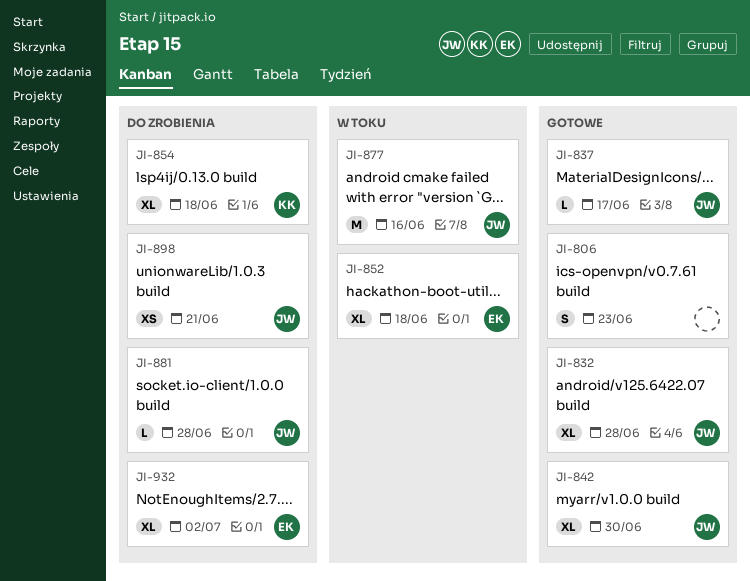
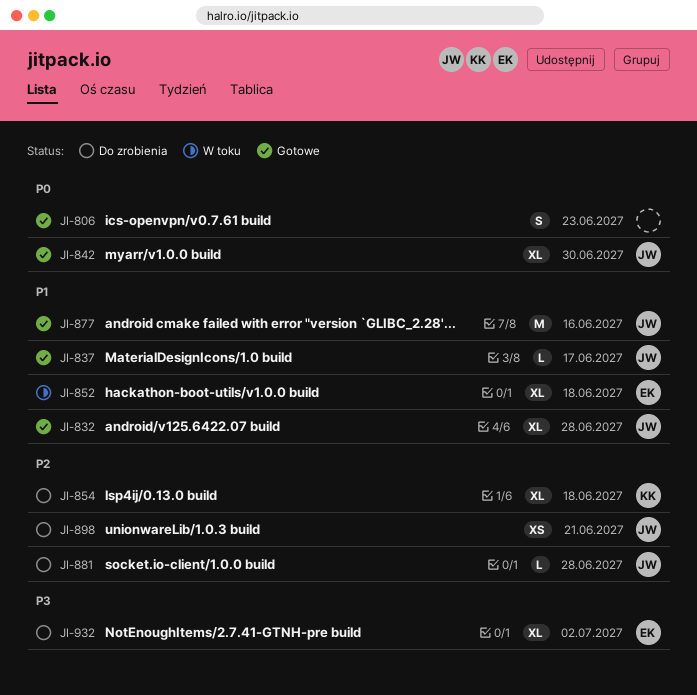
JI-877, status: W toku -> Gotowe

